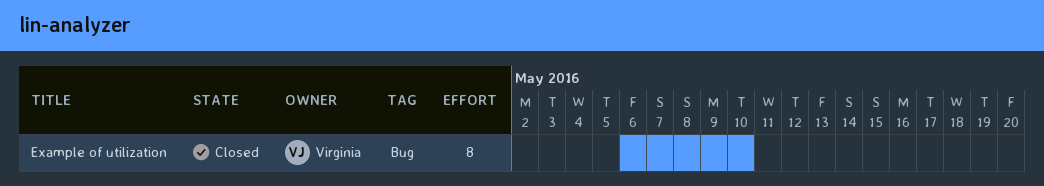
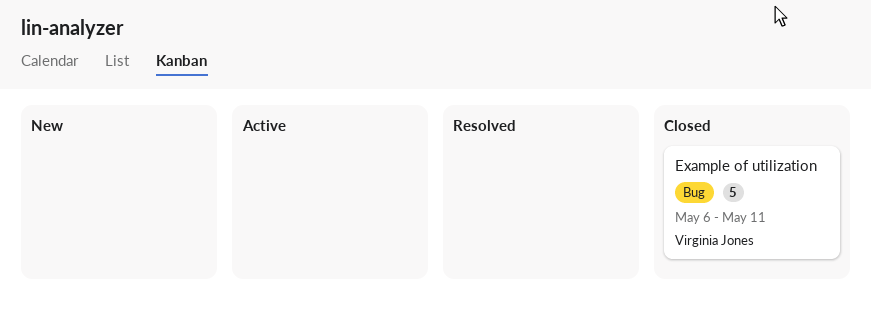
Example of utilization, estimate: 8 -> 5
Example of utilization, due: May 10 -> May 11

